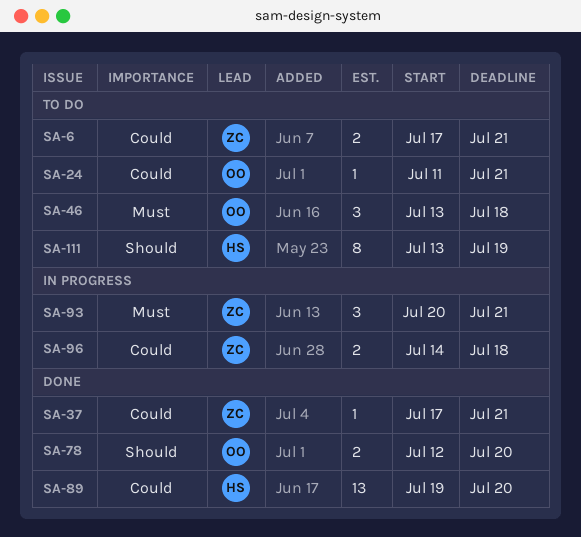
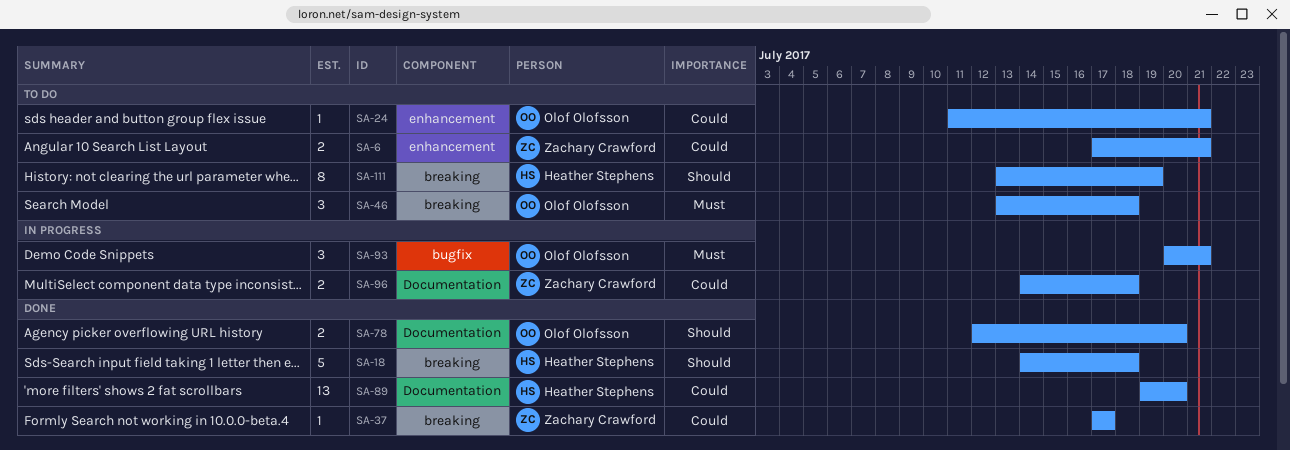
SA-18: none -> present
SA-37, due: Jul 21 -> Jul 17
SA-93, owner: Zachary Crawford -> Olof Olofsson

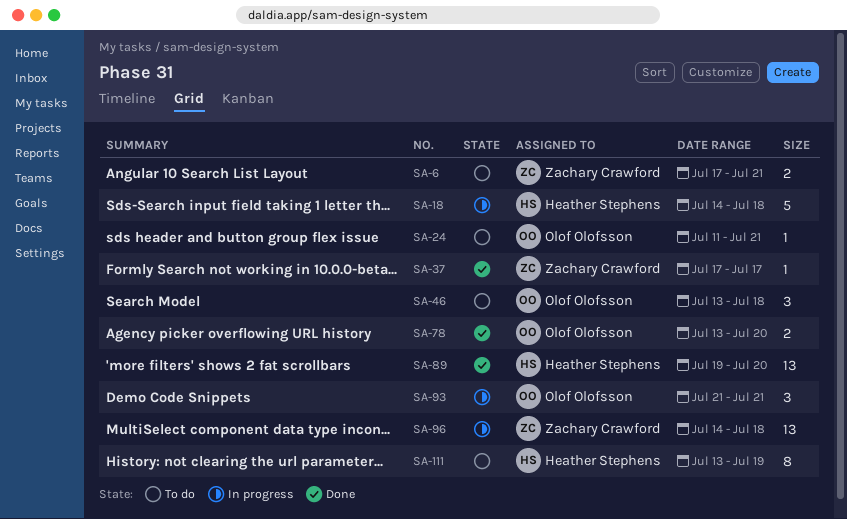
SA-18, status: Done -> In progress
SA-78, start: Jul 12 -> Jul 13
SA-93, start: Jul 20 -> Jul 21
SA-96, estimate: 2 -> 13

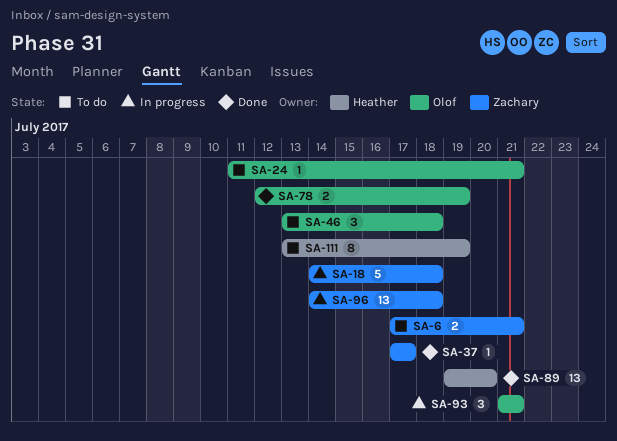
SA-18, owner: Heather Stephens -> Zachary Crawford
SA-78, start: Jul 13 -> Jul 12
SA-78, due: Jul 20 -> Jul 19

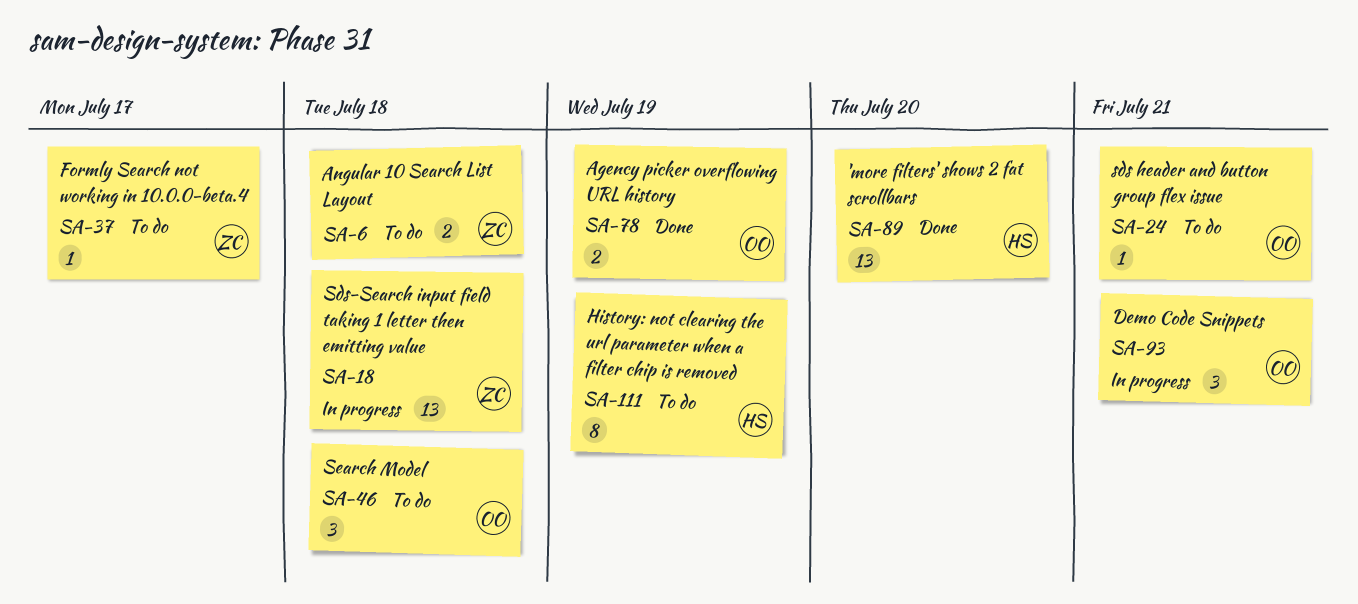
SA-6, due: Jul 21 -> Jul 18
SA-18, estimate: 5 -> 13
SA-37, status: Done -> To do
SA-96: present -> none

